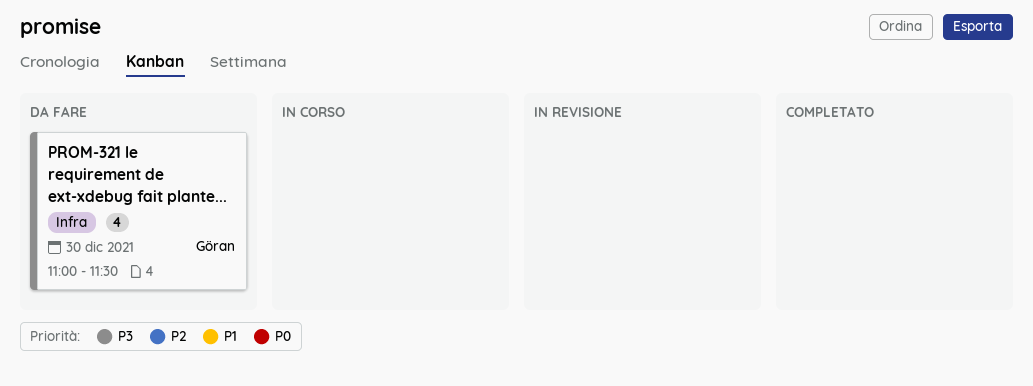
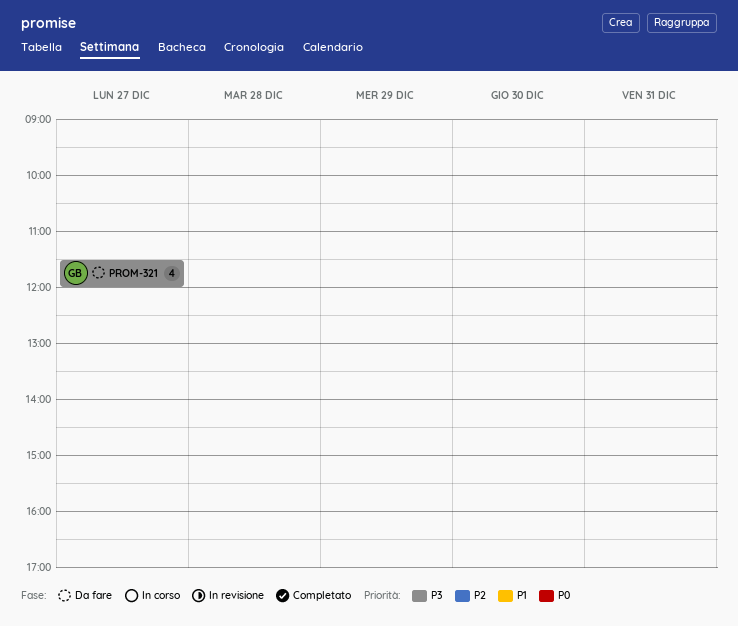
PROM-321, day: Dec 30 -> Dec 27
PROM-321, begins: 11:00 -> 11:30
PROM-321, ends: 11:30 -> 12:00

